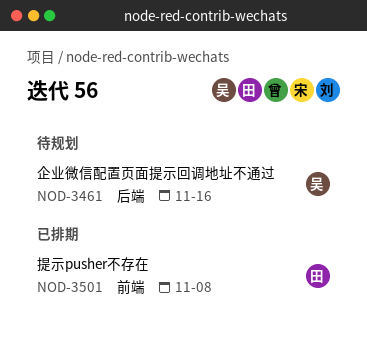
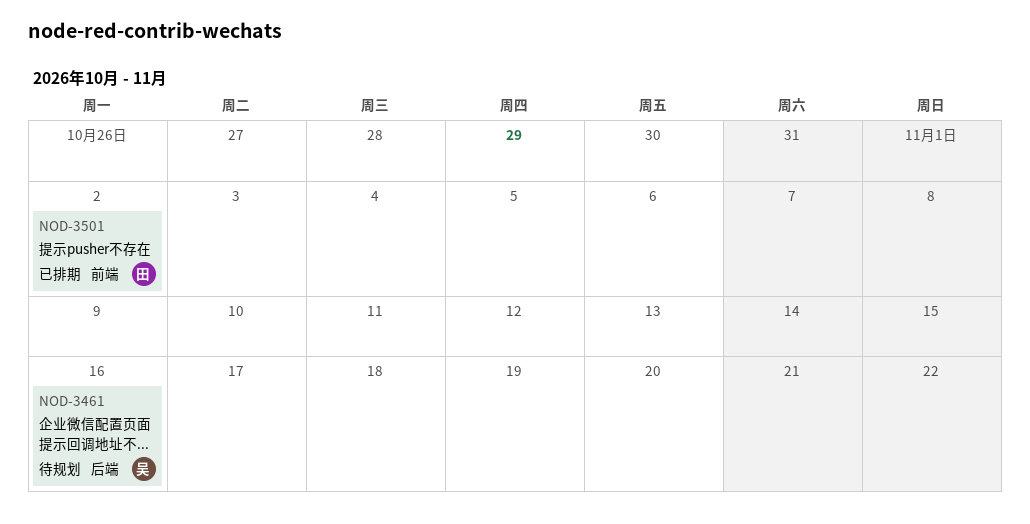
NOD-3501, due: Nov 8 -> Nov 2

